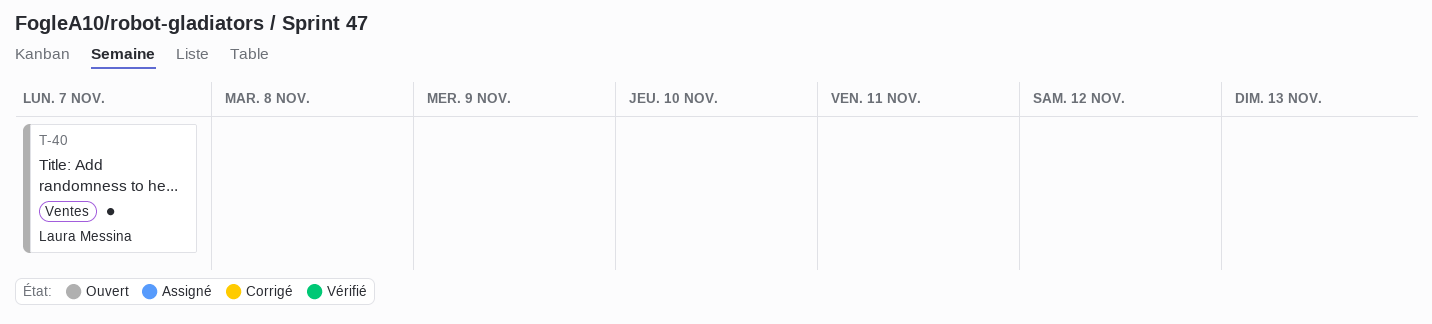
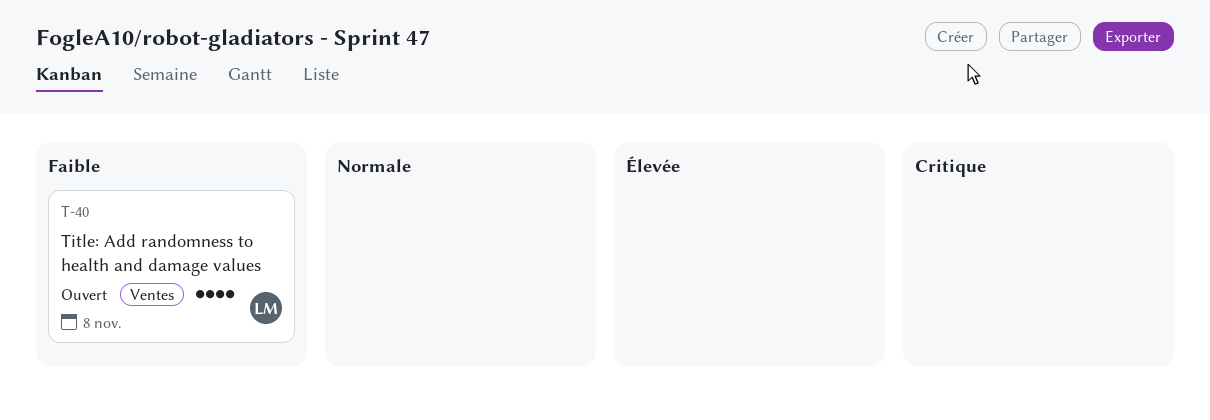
T-40, estimate: 1 -> 4
T-40, due: Nov 7 -> Nov 8

